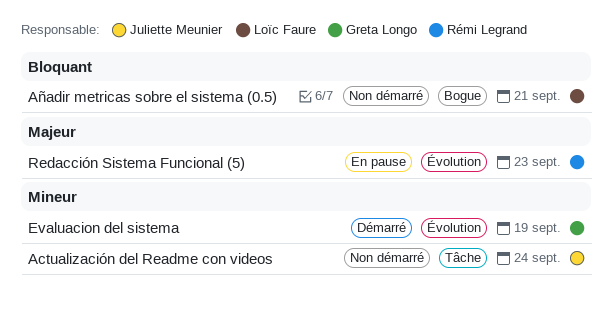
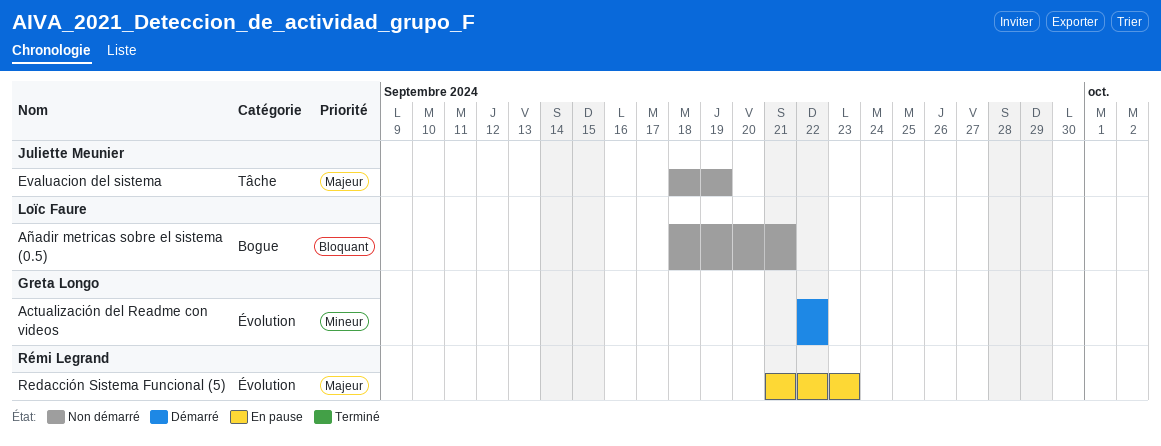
Actualización del Readme con videos, status: Non démarré -> Démarré
Actualización del Readme con videos, owner: Juliette Meunier -> Greta Longo
Actualización del Readme con videos, label: Tâche -> Évolution
Actualización del Readme con videos, due: Sep 24 -> Sep 22
Evaluacion del sistema, status: Démarré -> Non démarré
Evaluacion del sistema, owner: Greta Longo -> Juliette Meunier
Evaluacion del sistema, priority: Mineur -> Majeur
Evaluacion del sistema, label: Évolution -> Tâche

